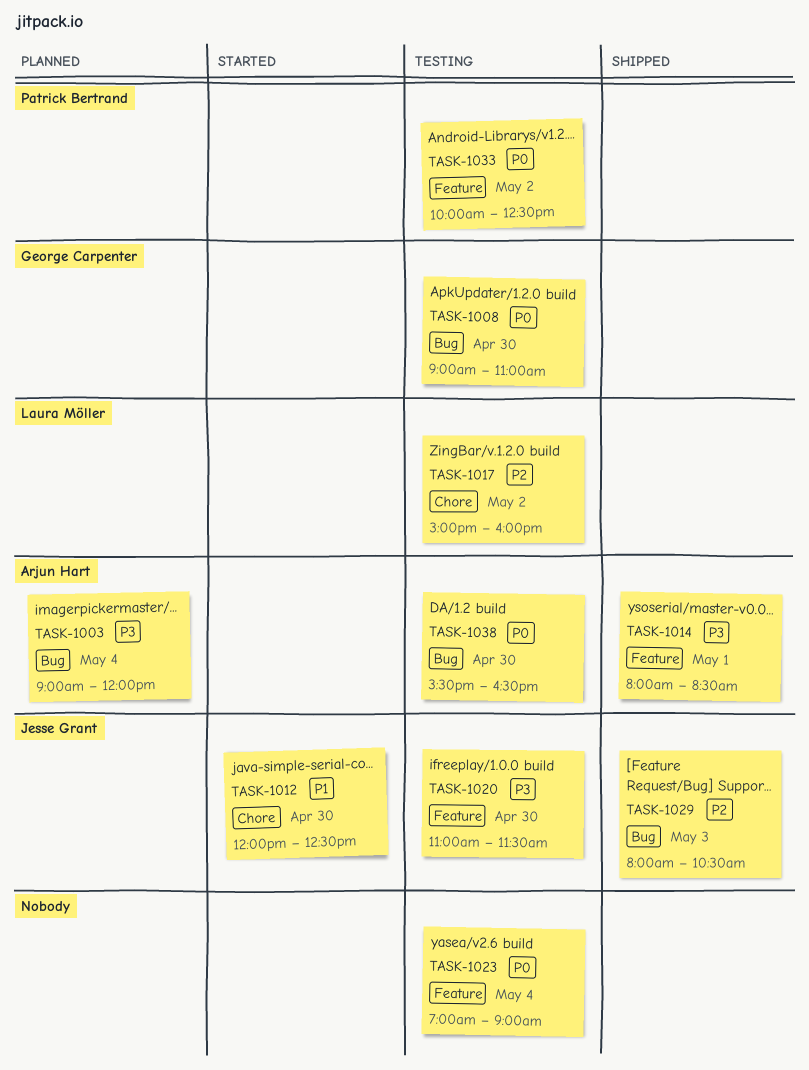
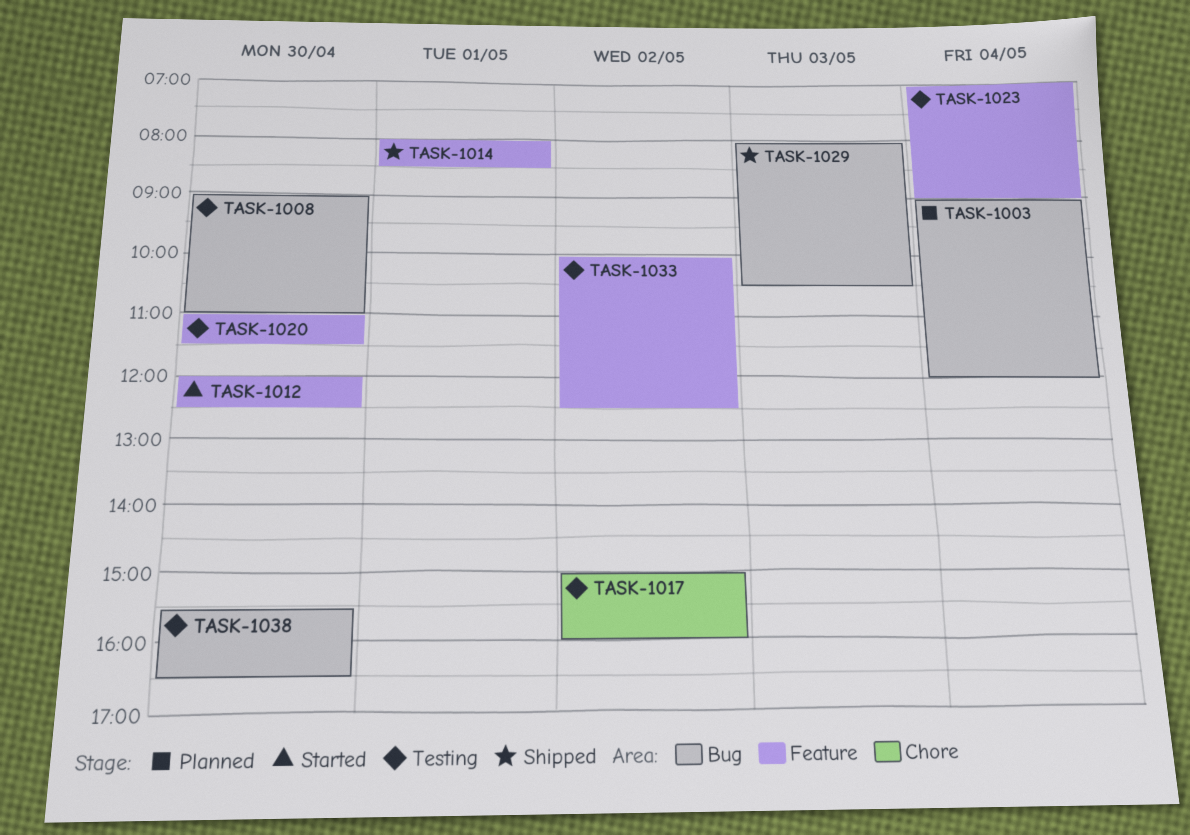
TASK-1012, label: Chore -> Feature

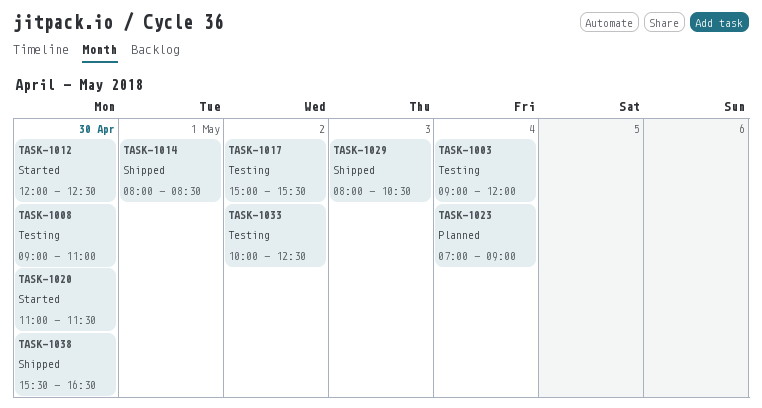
TASK-1003, status: Planned -> Testing
TASK-1017, ends: 16:00 -> 15:30
TASK-1020, status: Testing -> Started
TASK-1023, status: Testing -> Planned
TASK-1038, status: Testing -> Shipped

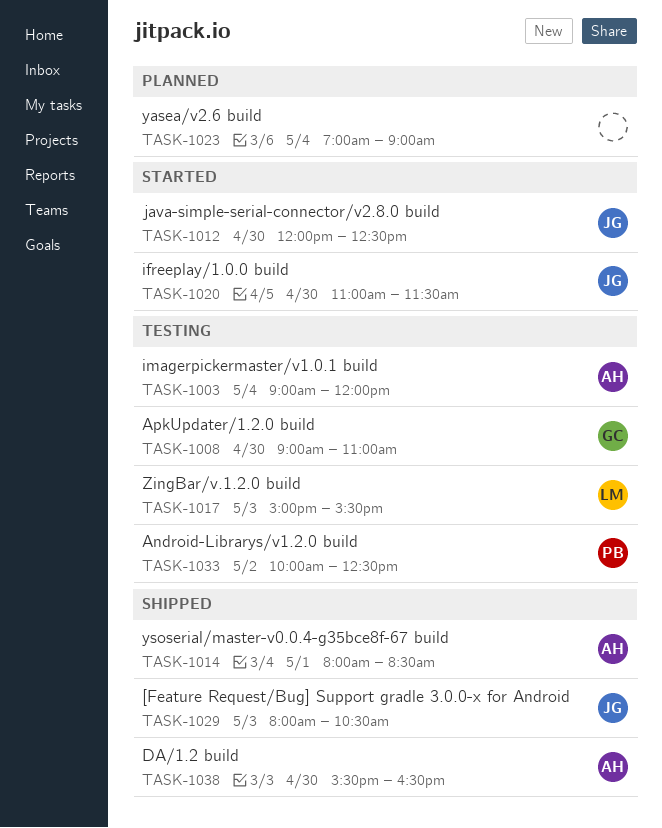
TASK-1017, day: May 2 -> May 3

